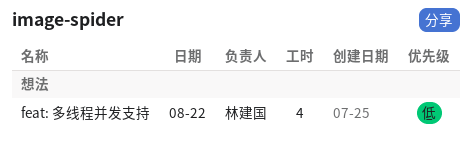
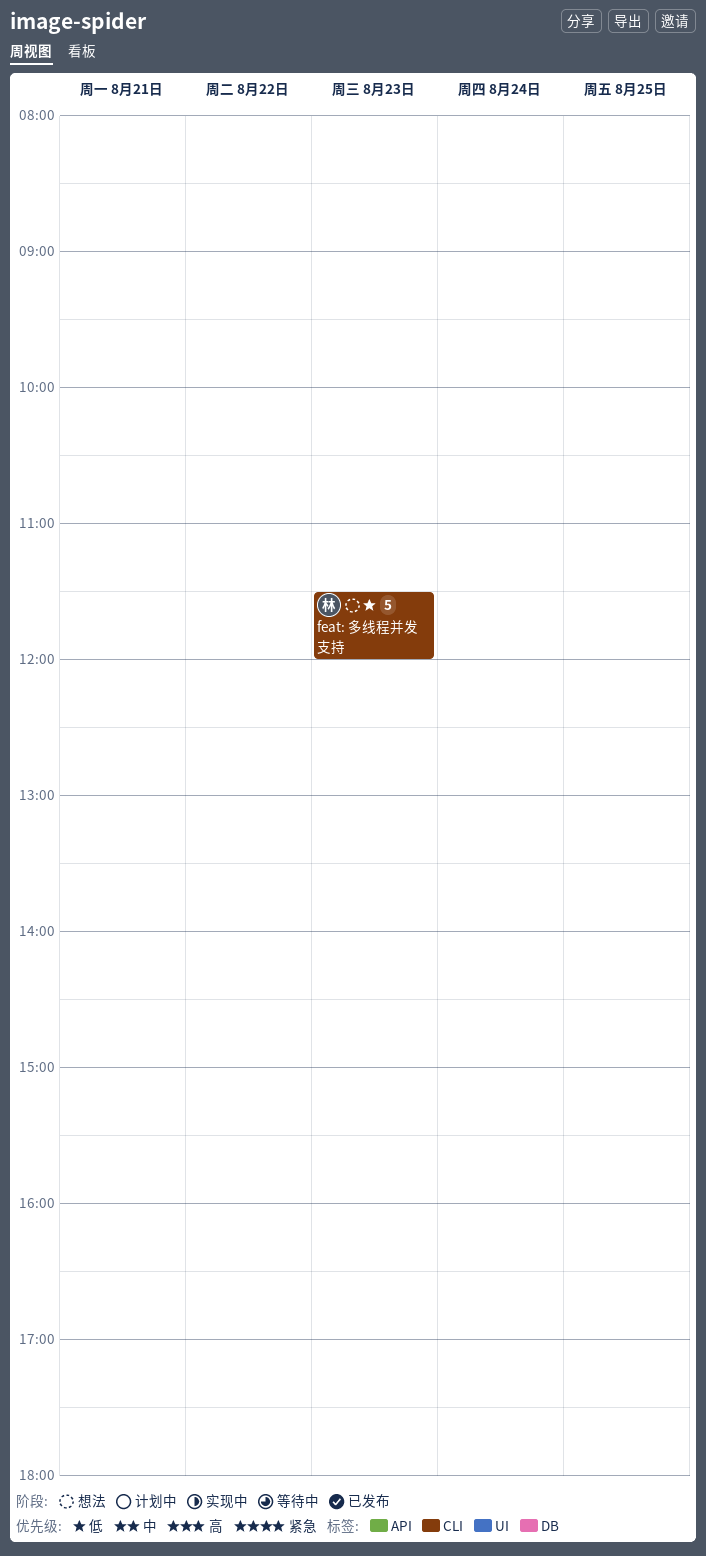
feat: 多线程并发支持, estimate: 4 -> 5
feat: 多线程并发支持, day: Aug 22 -> Aug 23

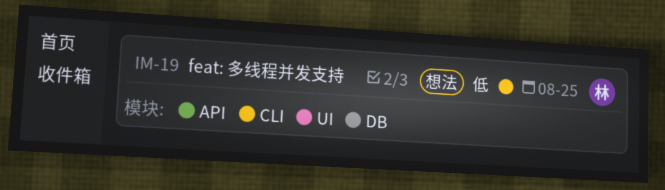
feat: 多线程并发支持, day: Aug 23 -> Aug 25

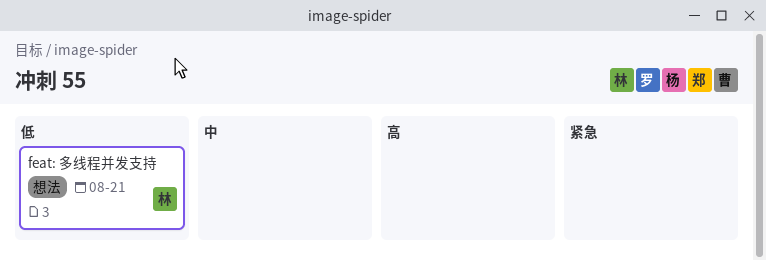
feat: 多线程并发支持, day: Aug 25 -> Aug 21

